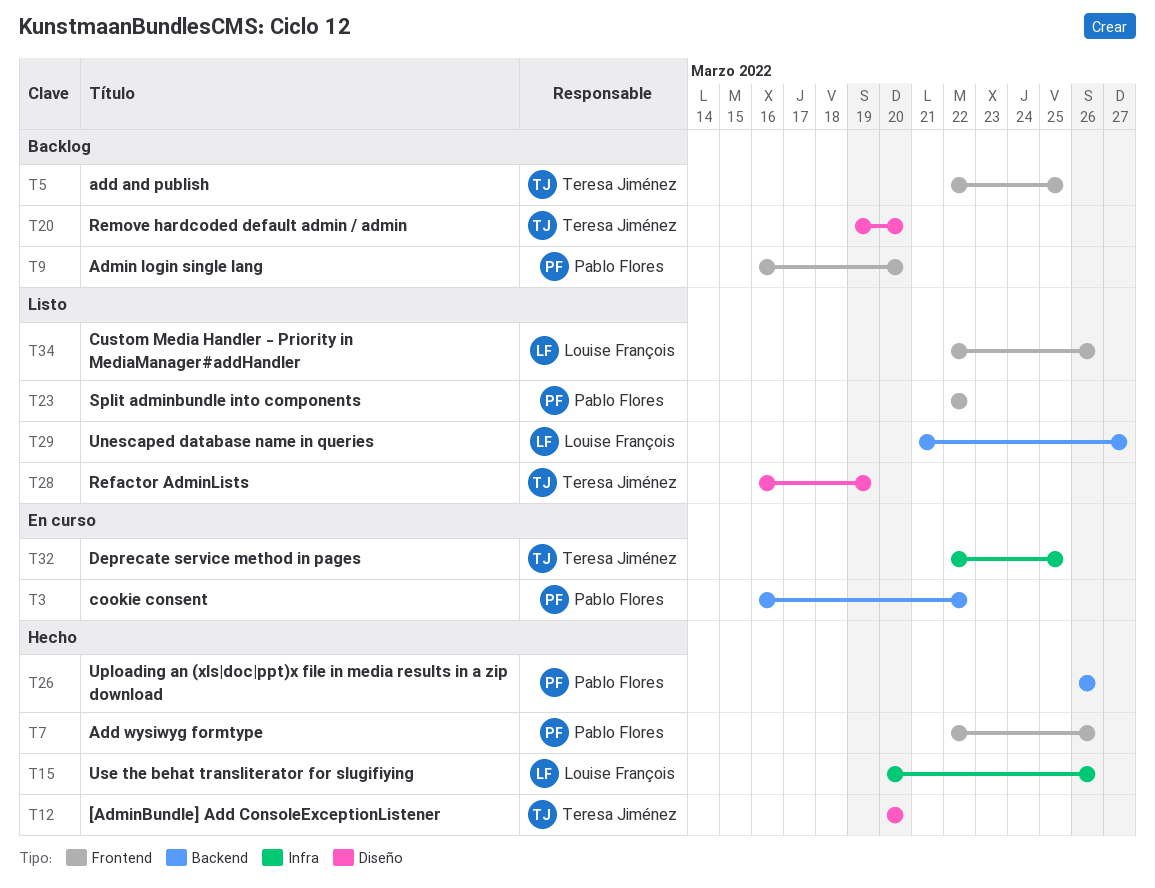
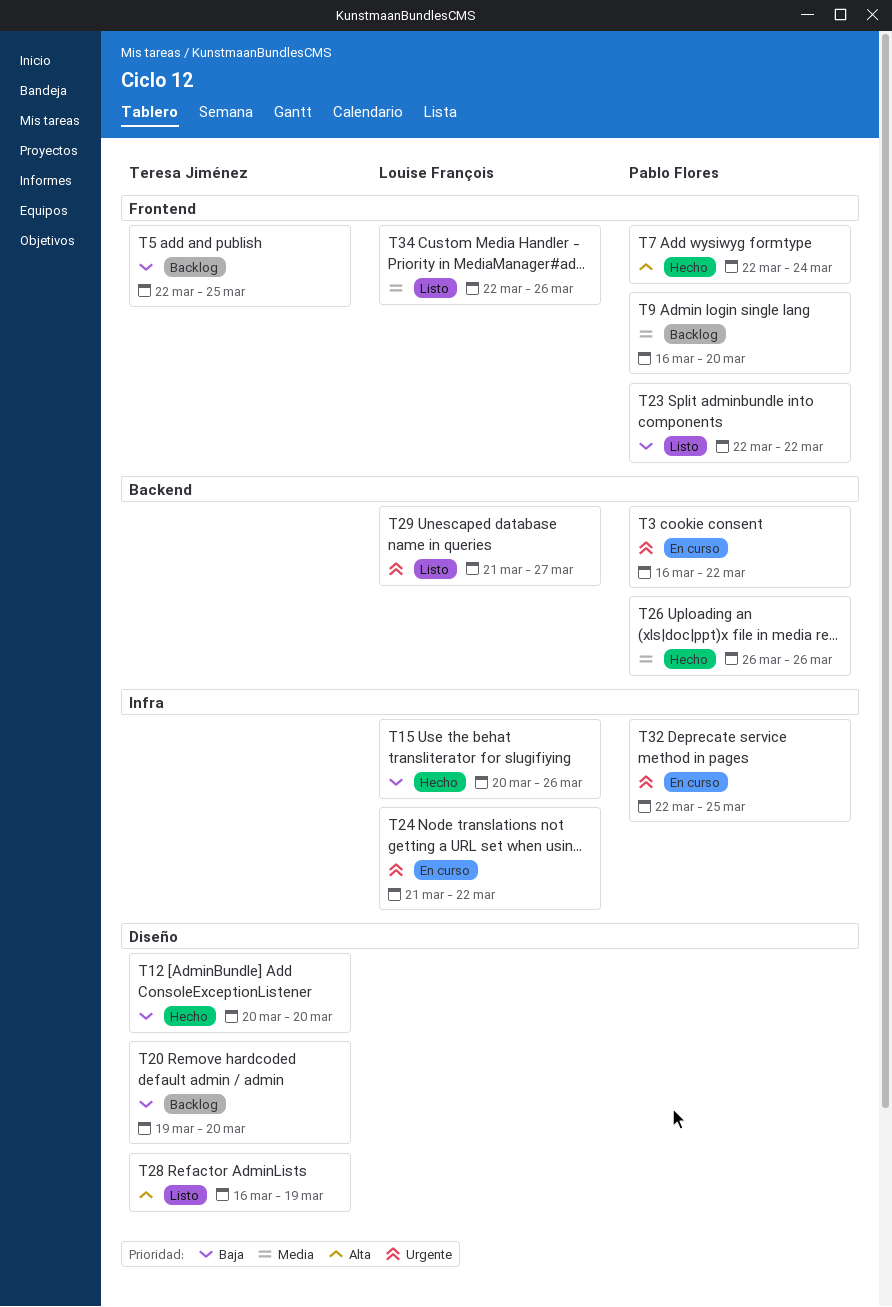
T7, due: Mar 26 -> Mar 24
T24: none -> present
T32, owner: Teresa Jiménez -> Pablo Flores

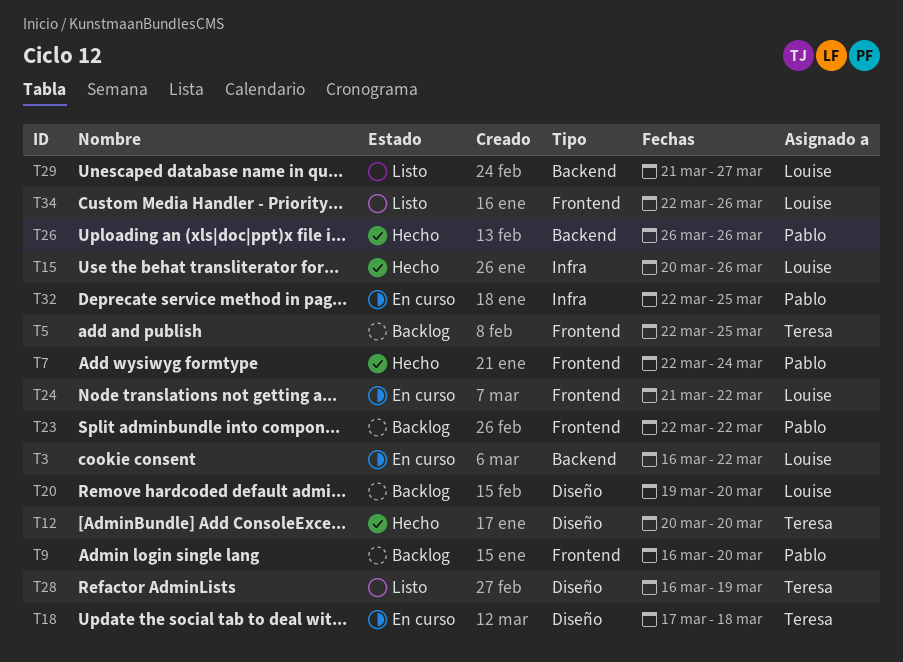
T3, owner: Pablo Flores -> Louise François
T18: none -> present
T20, owner: Teresa Jiménez -> Louise François
T23, status: Listo -> Backlog
T24, label: Infra -> Frontend

